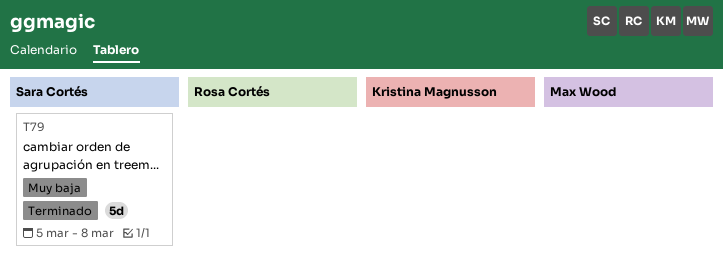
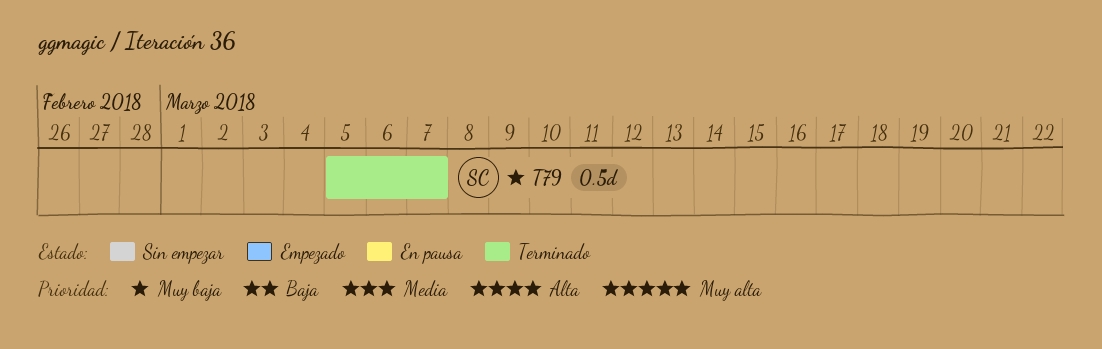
T79, estimate: 5d -> 0.5d
T79, due: Mar 8 -> Mar 7

